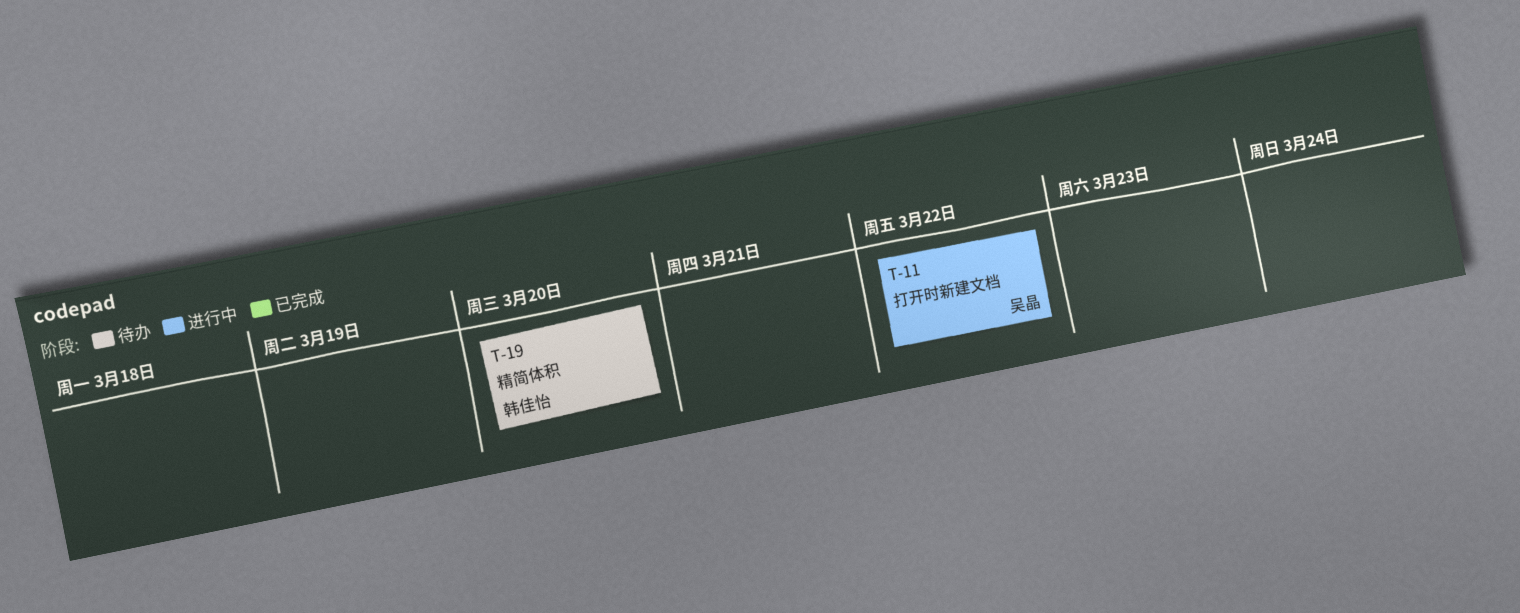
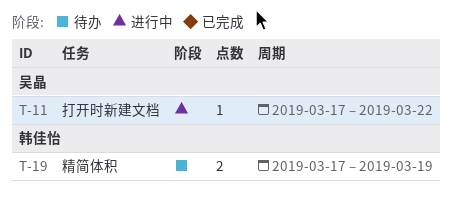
T-19, due: Mar 20 -> Mar 19

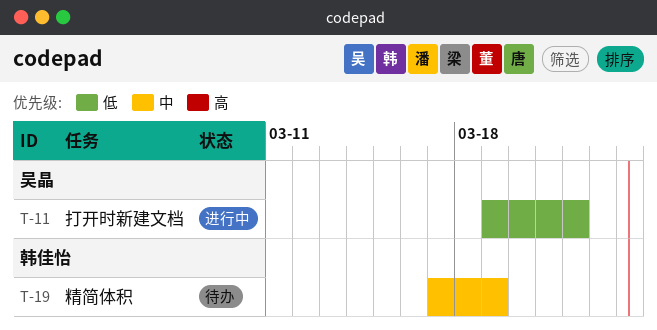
T-11, start: Mar 17 -> Mar 19

